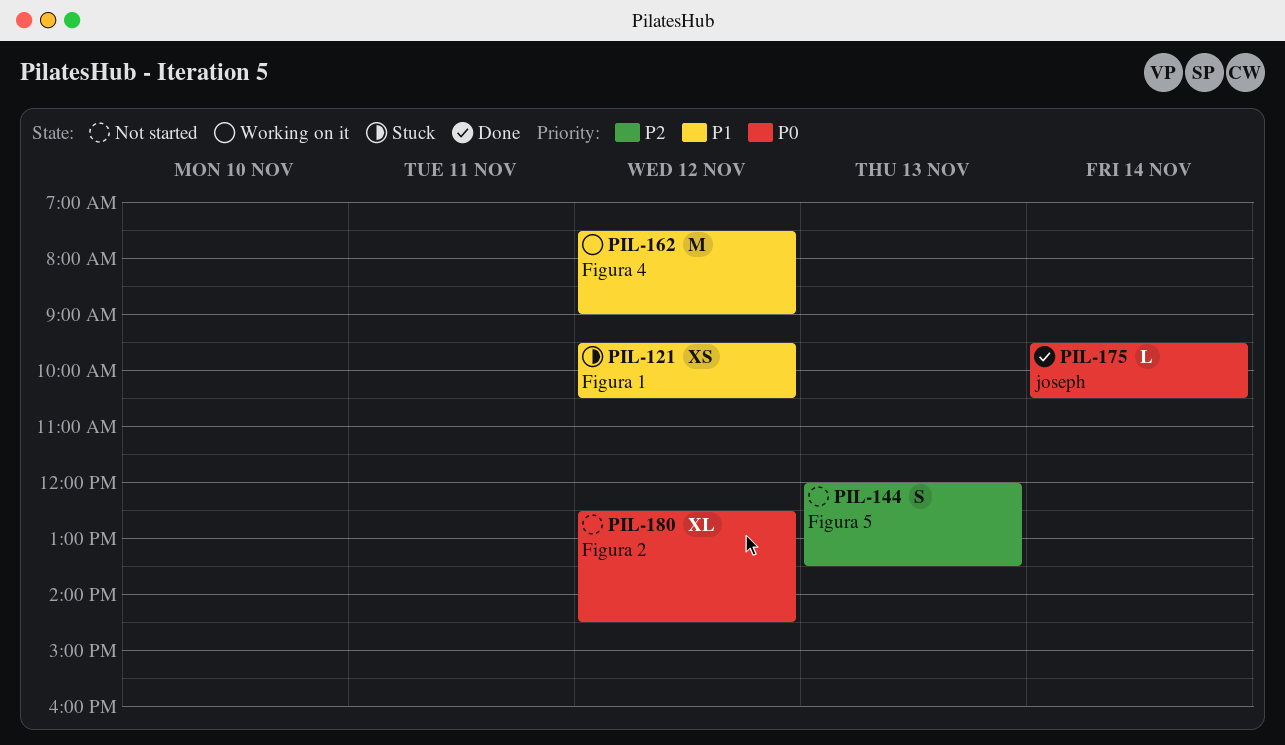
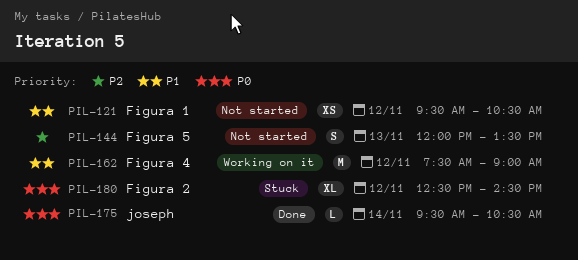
PIL-121, status: Stuck -> Not started
PIL-180, status: Not started -> Stuck

